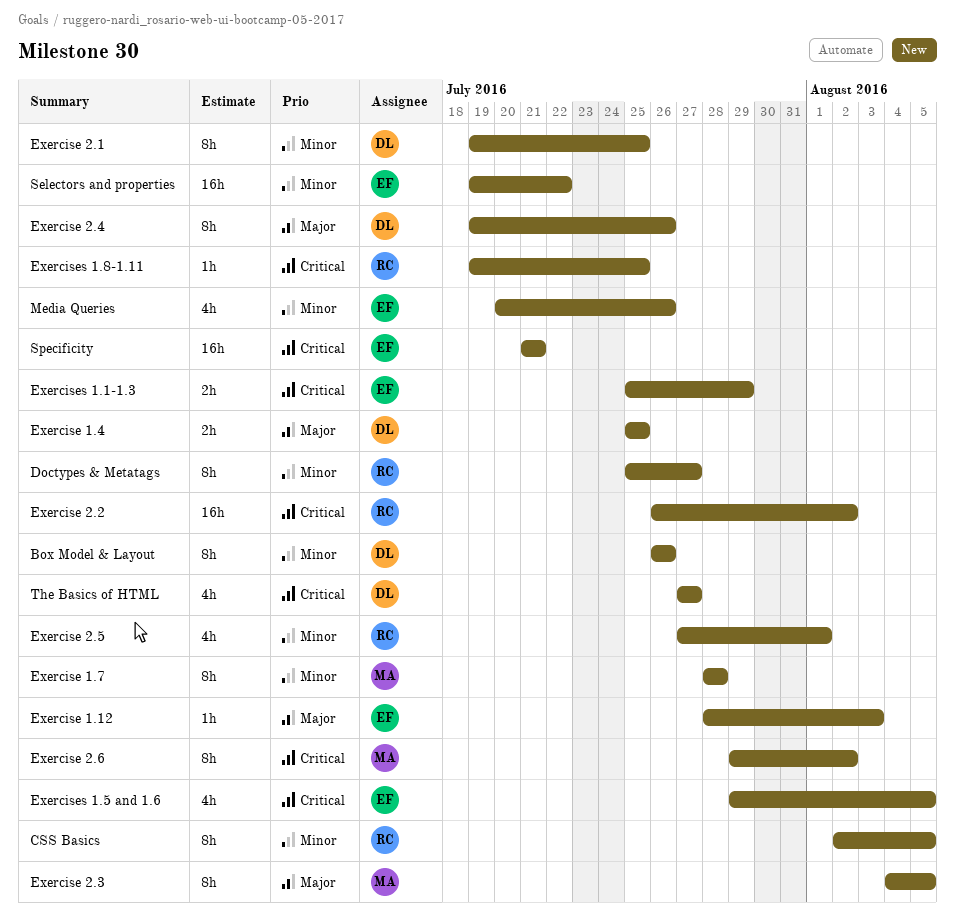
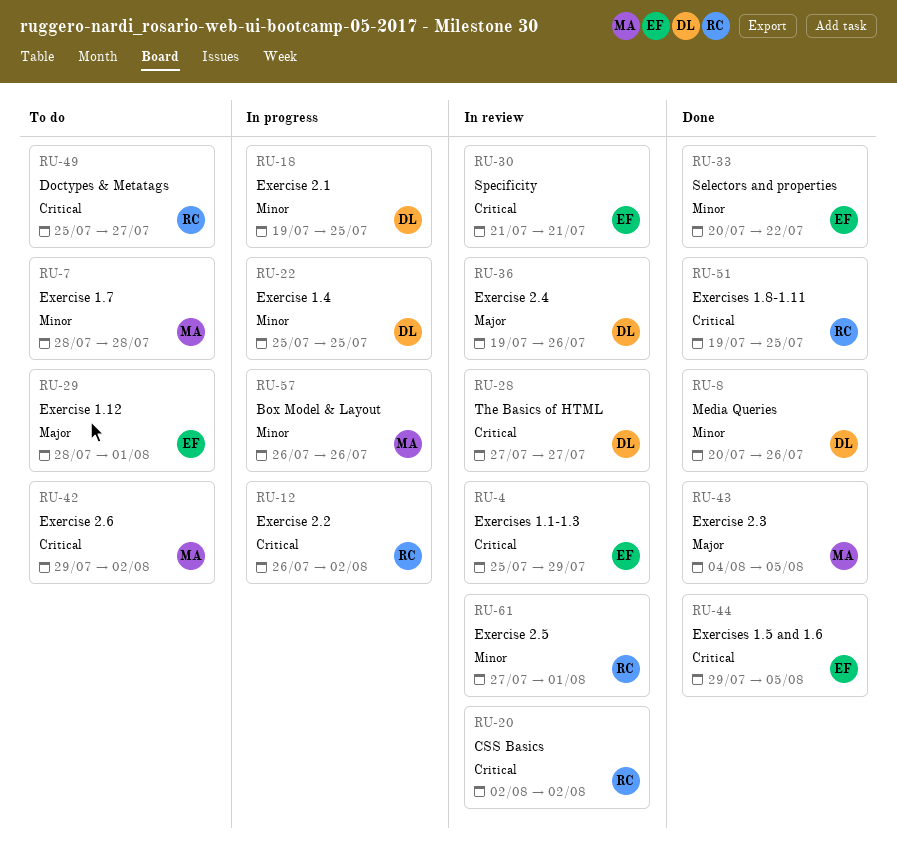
Box Model & Layout, owner: DL -> MA
CSS Basics, priority: Minor -> Critical
CSS Basics, due: Aug 5 -> Aug 2
Doctypes & Metatags, priority: Minor -> Critical
Exercise 1.12, due: Aug 3 -> Aug 1
Exercise 1.4, priority: Major -> Minor
Media Queries, owner: EF -> DL
Selectors and properties, start: Jul 19 -> Jul 20

